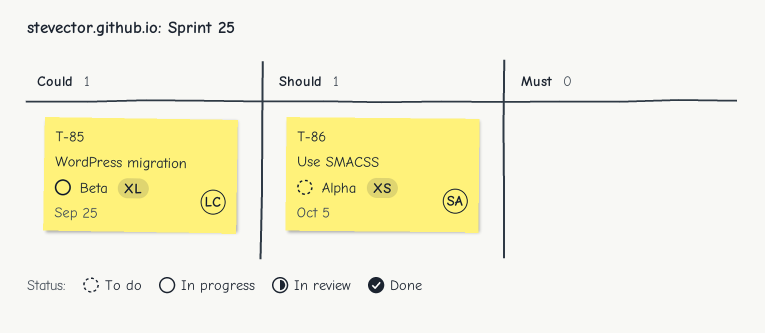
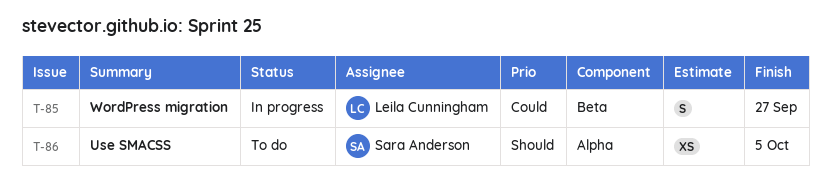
T-85, estimate: XL -> S
T-85, due: Sep 25 -> Sep 27

